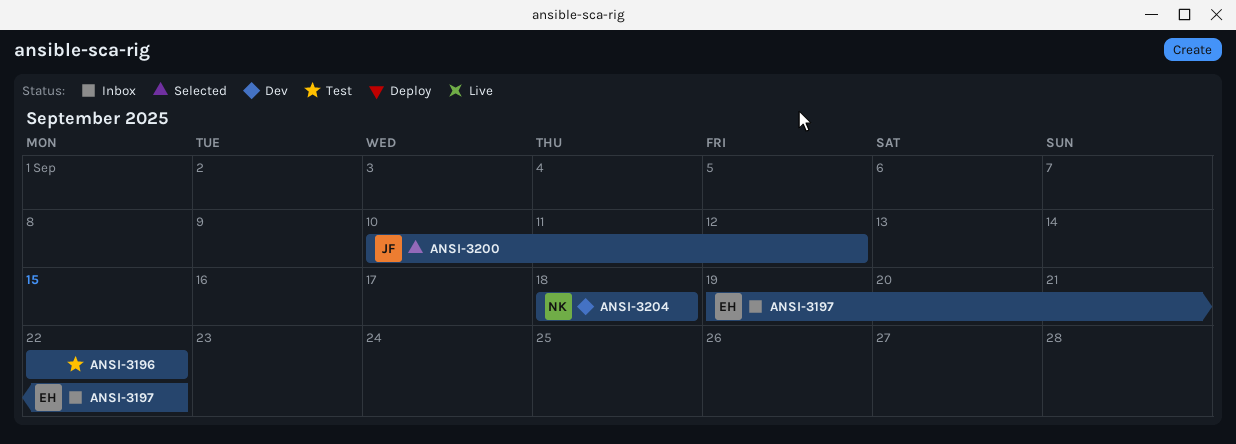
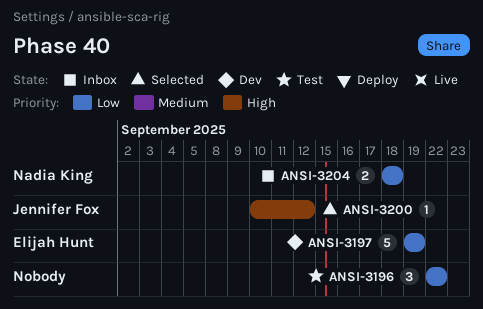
ANSI-3197, status: Inbox -> Dev
ANSI-3197, due: Sep 22 -> Sep 19
ANSI-3204, status: Dev -> Inbox

